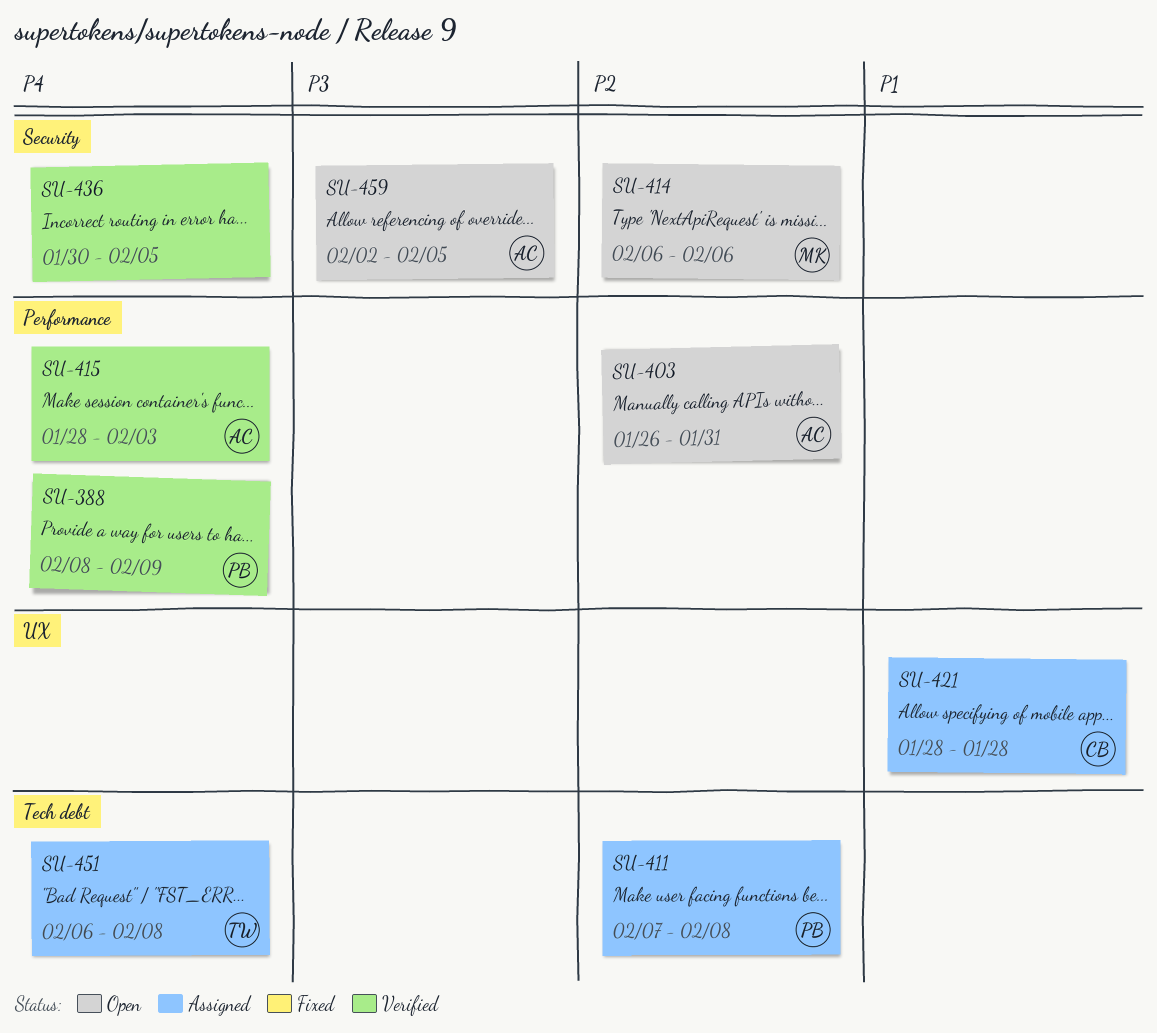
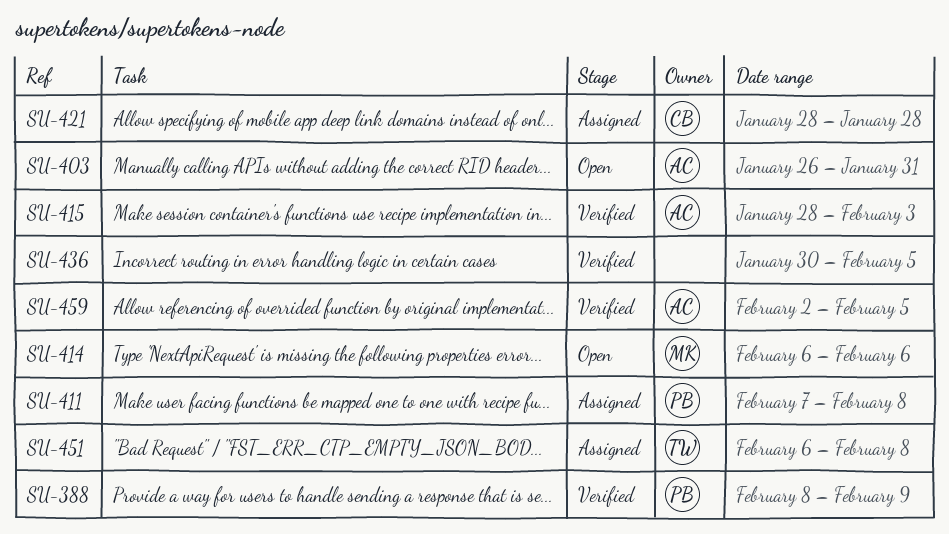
SU-459, status: Open -> Verified

